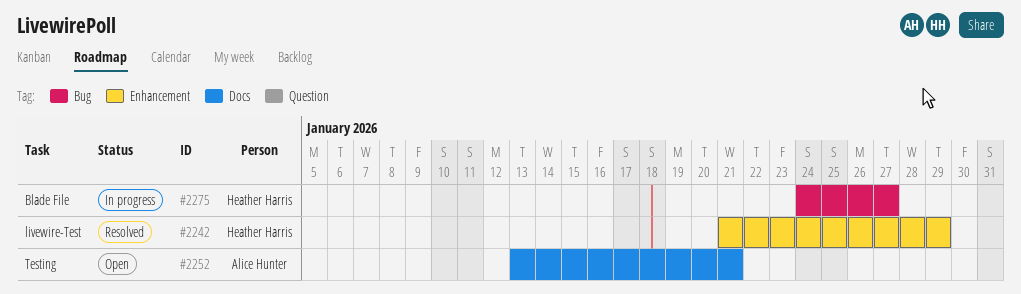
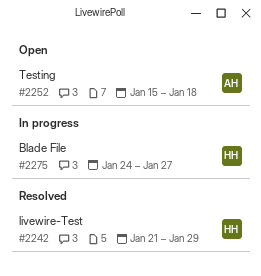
#2252, start: Jan 13 -> Jan 15
#2252, due: Jan 21 -> Jan 18

